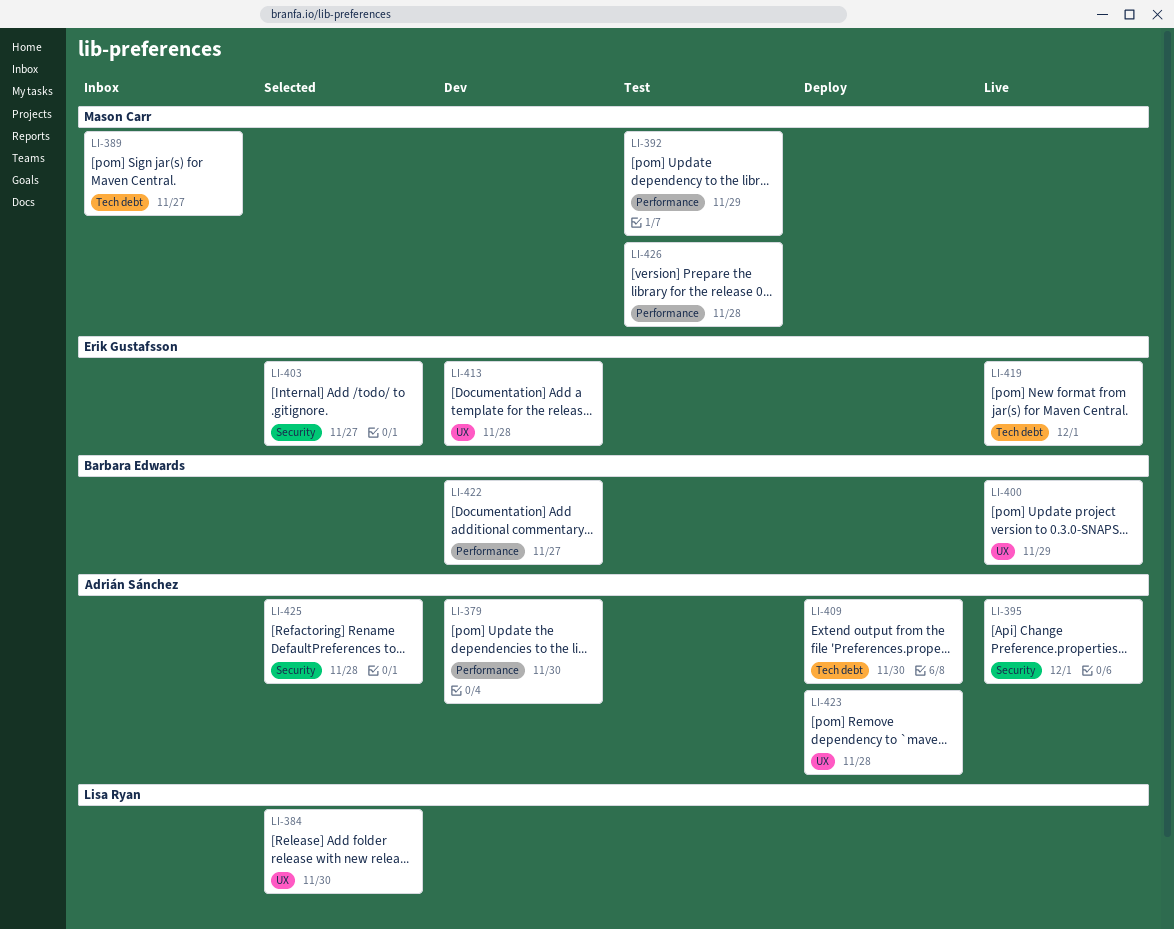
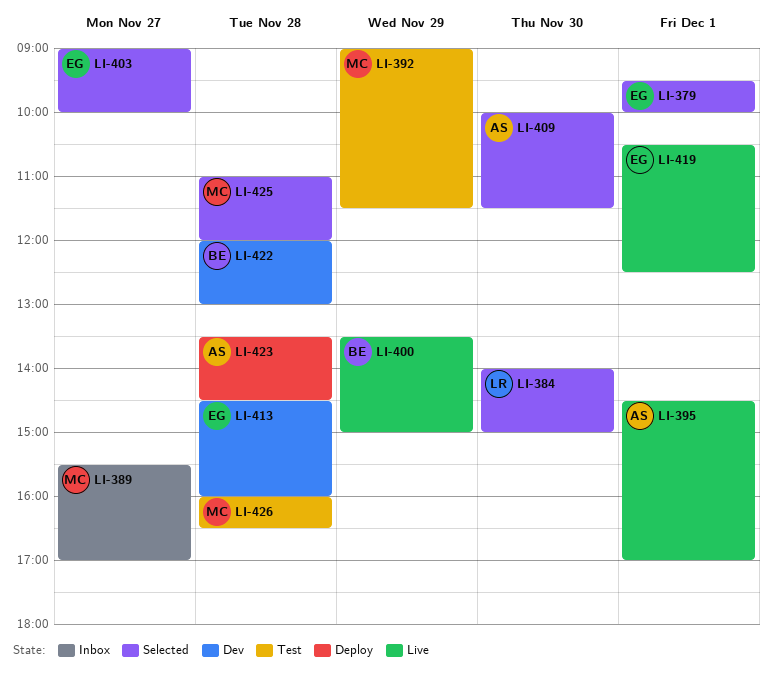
LI-379, status: Dev -> Selected
LI-379, owner: Adrián Sánchez -> Erik Gustafsson
LI-379, day: Nov 30 -> Dec 1
LI-409, status: Deploy -> Selected
LI-422, day: Nov 27 -> Nov 28
LI-425, owner: Adrián Sánchez -> Mason Carr

